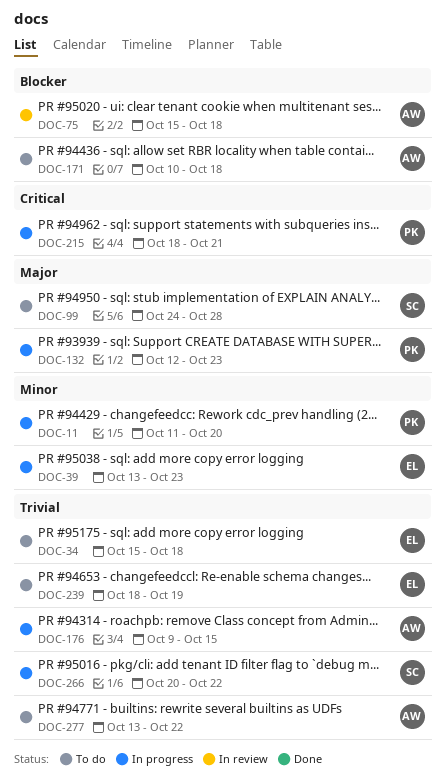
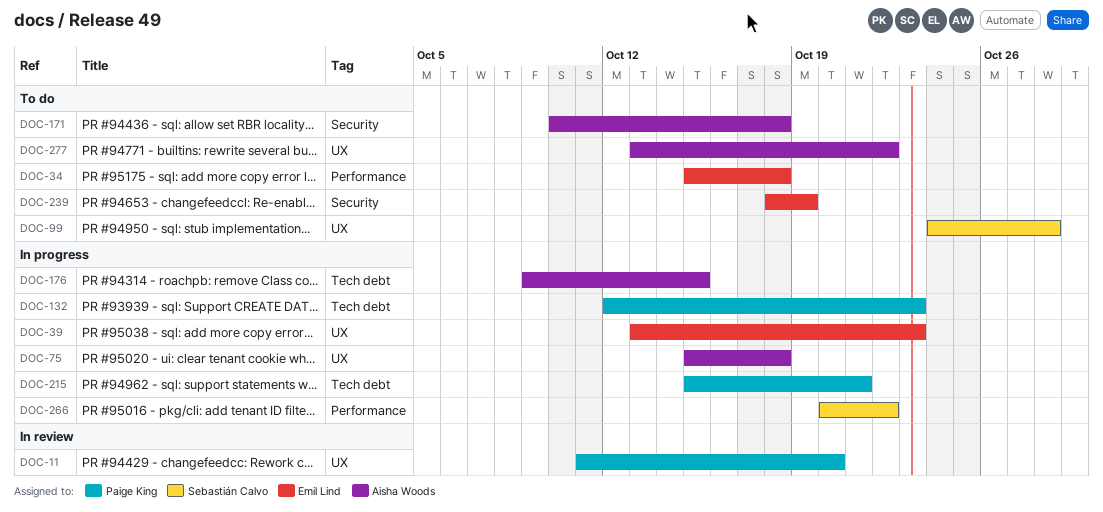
DOC-11, status: In progress -> In review
DOC-75, status: In review -> In progress
DOC-215, start: Oct 18 -> Oct 15

